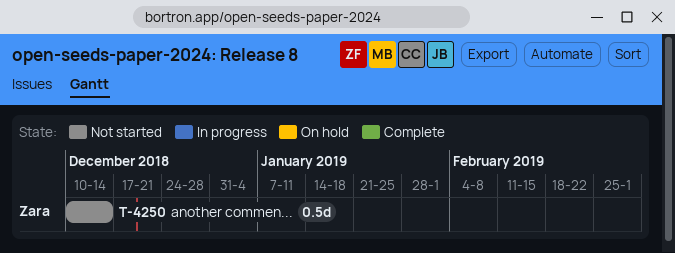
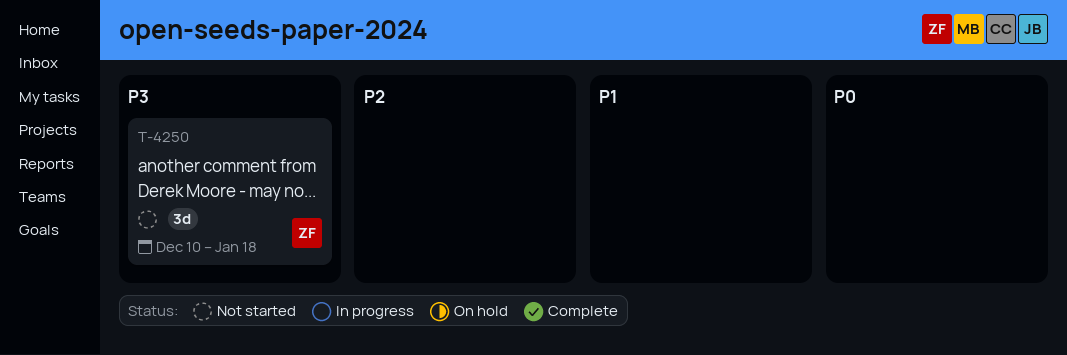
T-4250, estimate: 0.5d -> 3d
T-4250, due: Dec 14 -> Jan 18

